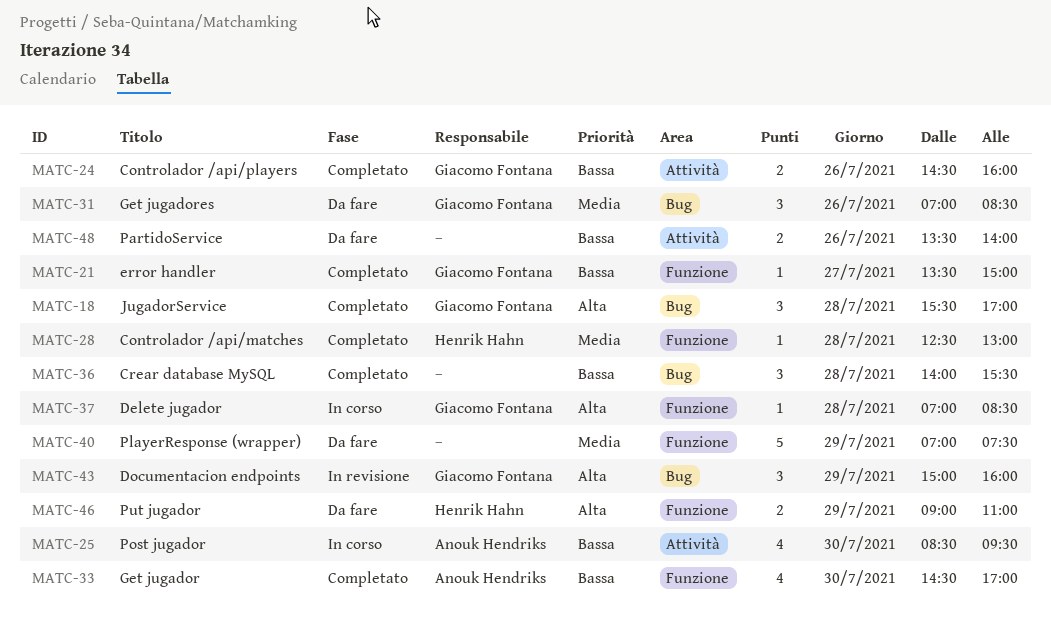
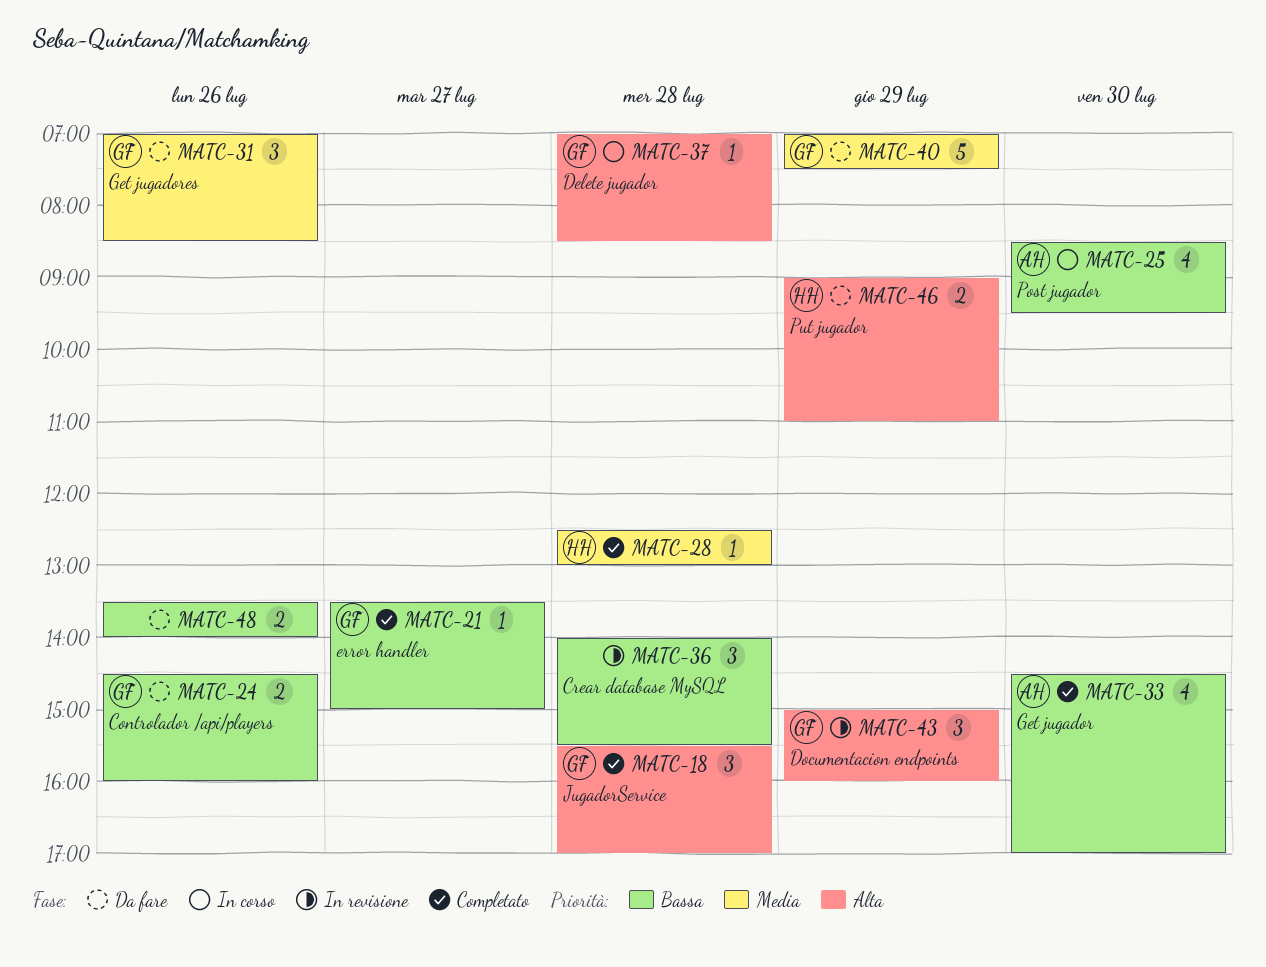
MATC-24, status: Completato -> Da fare
MATC-36, status: Completato -> In revisione
MATC-40, owner: none -> Giacomo Fontana

